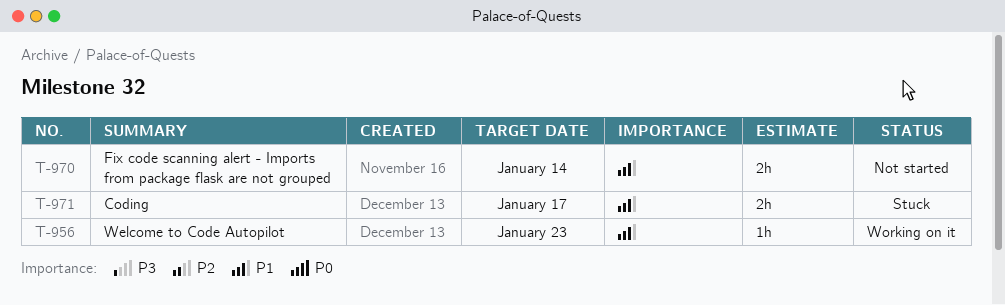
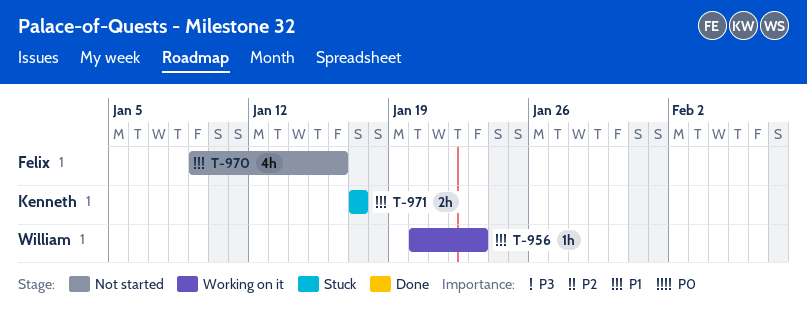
T-970, estimate: 2h -> 4h
T-970, due: Jan 14 -> Jan 16

